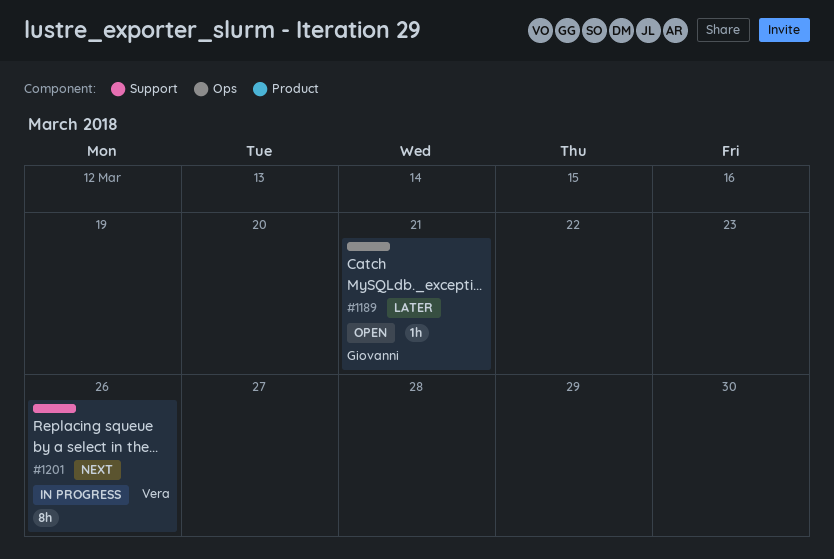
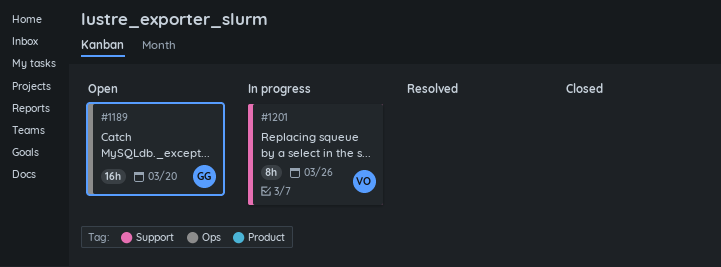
#1189, estimate: 1h -> 16h
#1189, due: Mar 21 -> Mar 20

